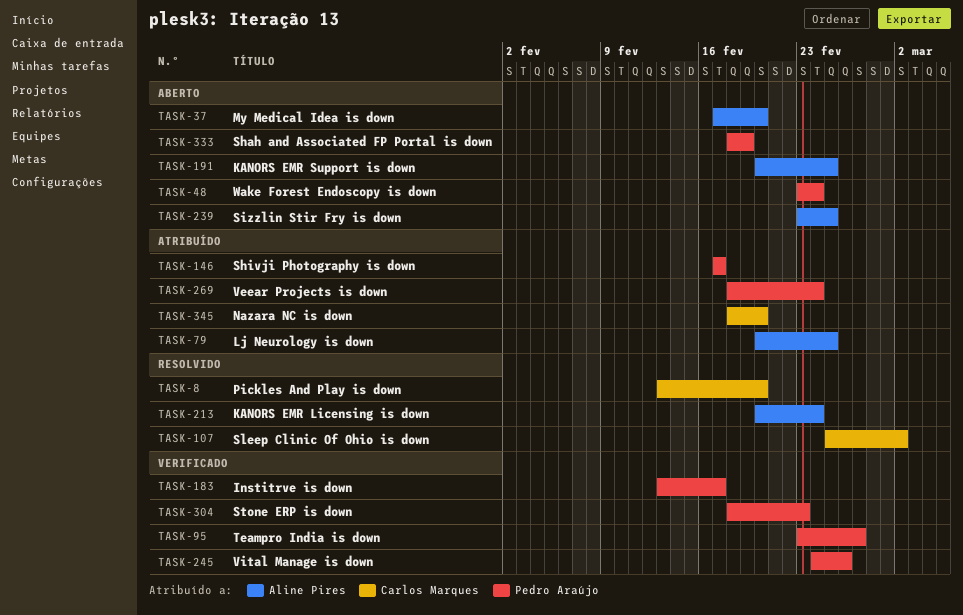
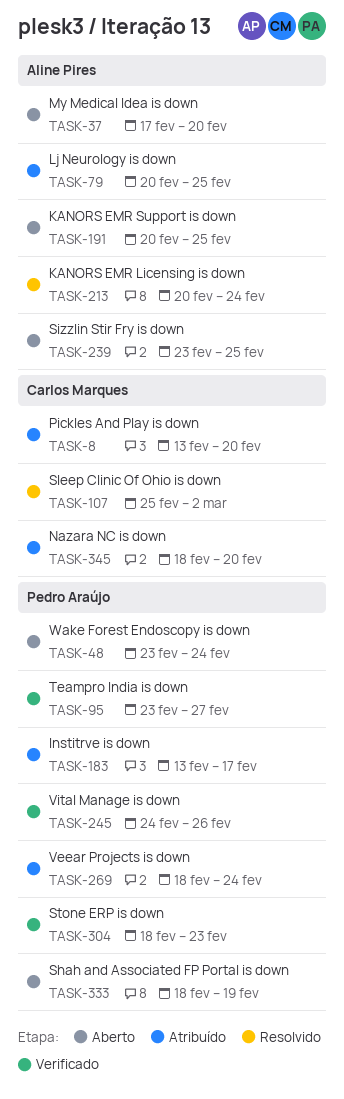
TASK-8, status: Resolvido -> Atribuído
TASK-146: present -> none
TASK-183, status: Verificado -> Atribuído

